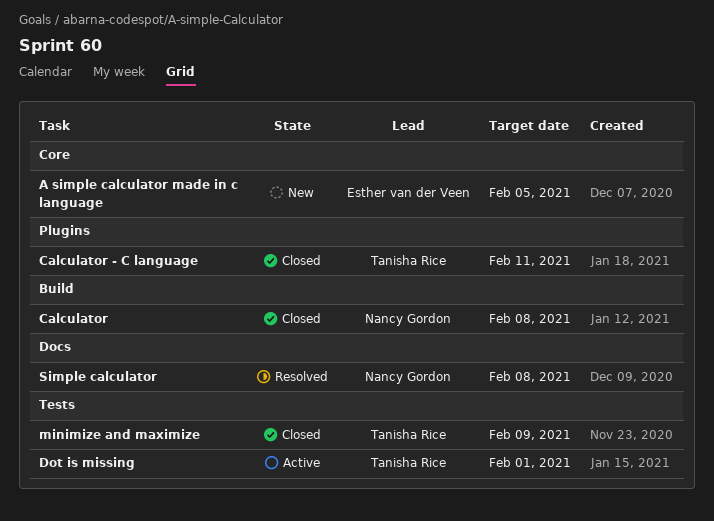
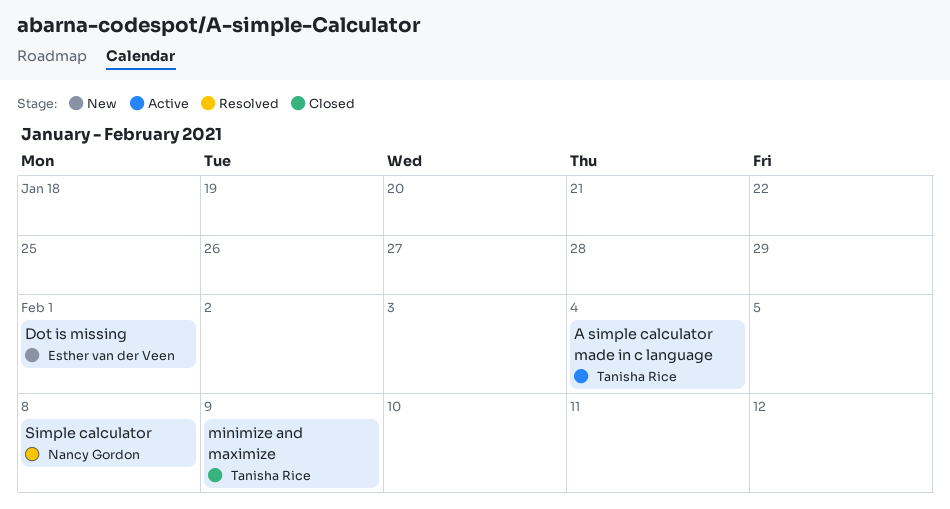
A simple calculator made in c language, status: New -> Active
A simple calculator made in c language, owner: Esther van der Veen -> Tanisha Rice
A simple calculator made in c language, due: Feb 5 -> Feb 4
Calculator: present -> none
Calculator - C language: present -> none
Dot is missing, status: Active -> New
Dot is missing, owner: Tanisha Rice -> Esther van der Veen

